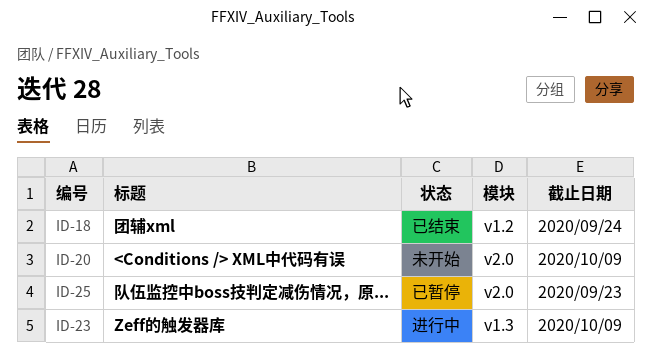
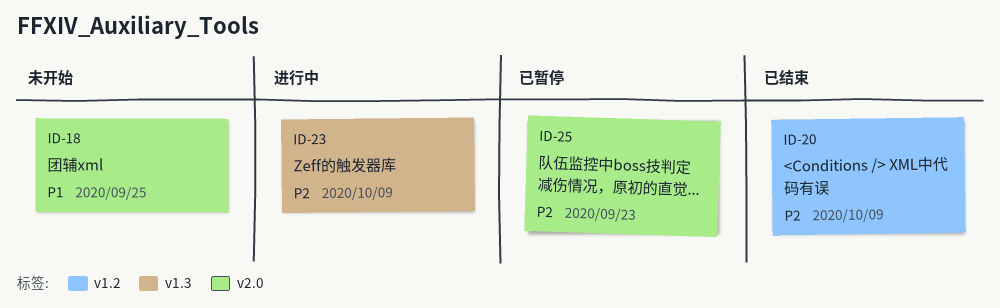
ID-18, status: 已结束 -> 未开始
ID-18, label: v1.2 -> v2.0
ID-18, due: Sep 24 -> Sep 25
ID-20, status: 未开始 -> 已结束
ID-20, label: v2.0 -> v1.2

